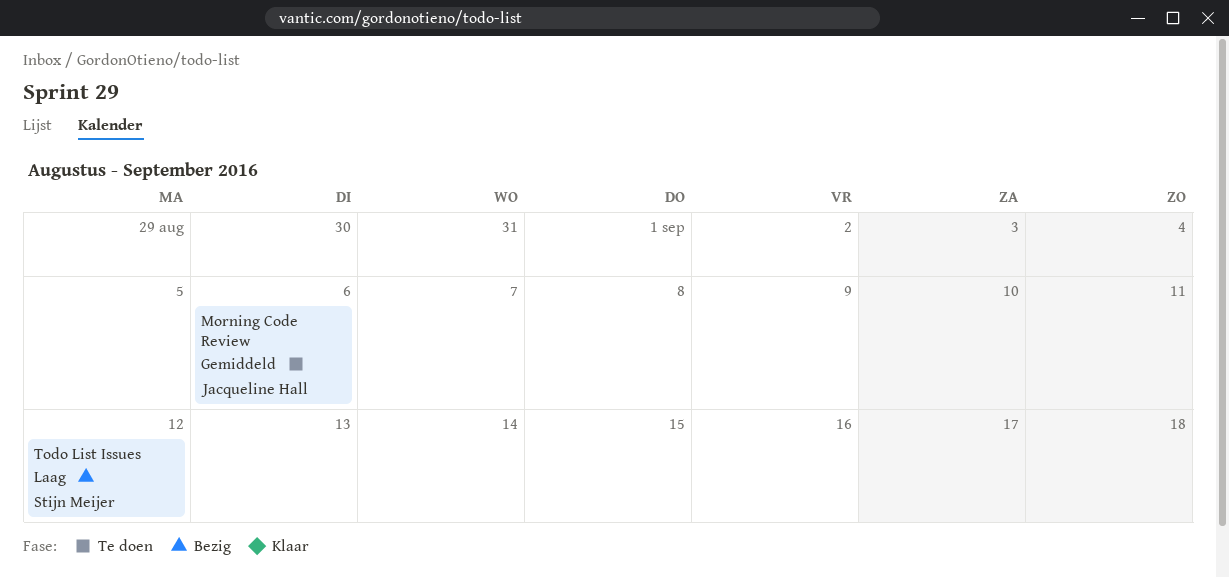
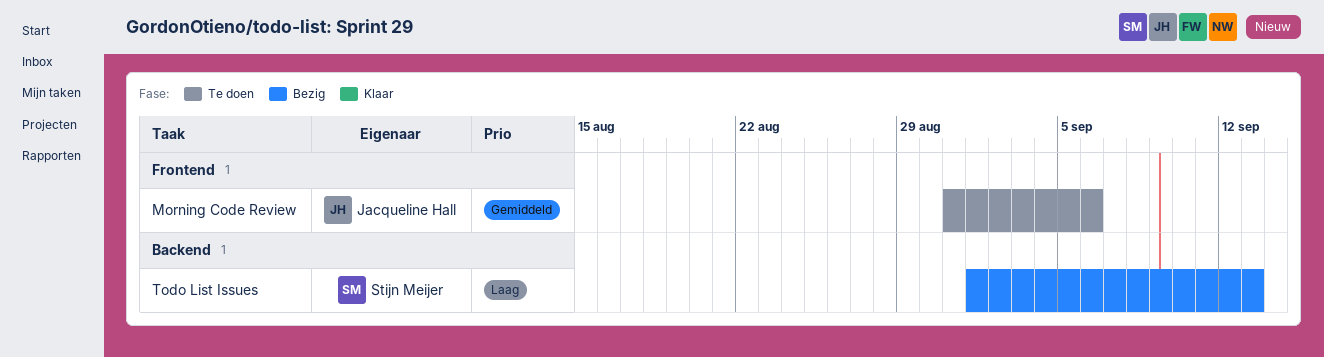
Todo List Issues, due: Sep 12 -> Sep 13

